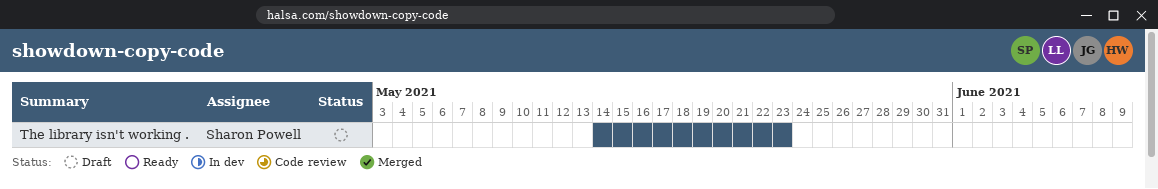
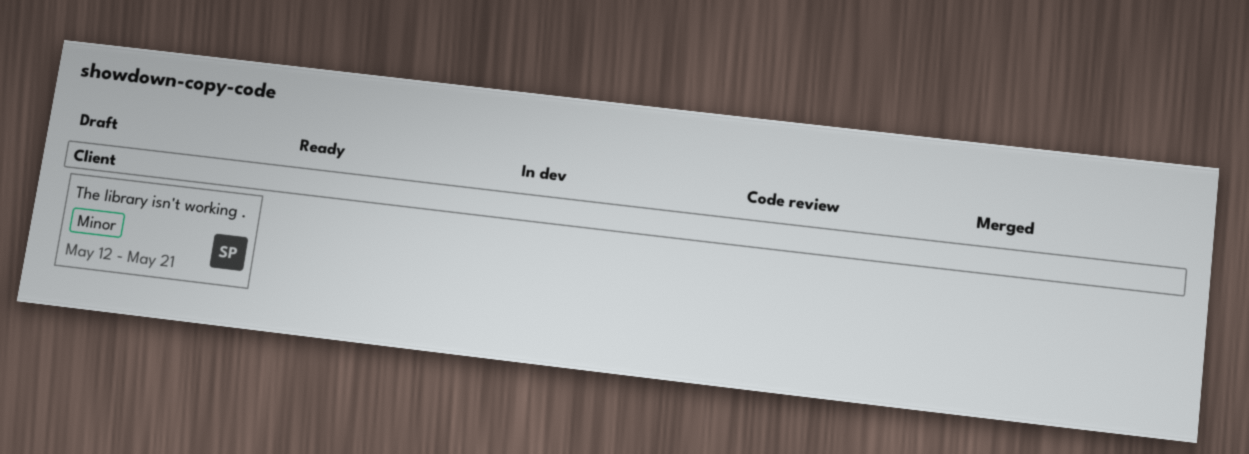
The library isn't working ., start: May 14 -> May 12
The library isn't working ., due: May 23 -> May 21

